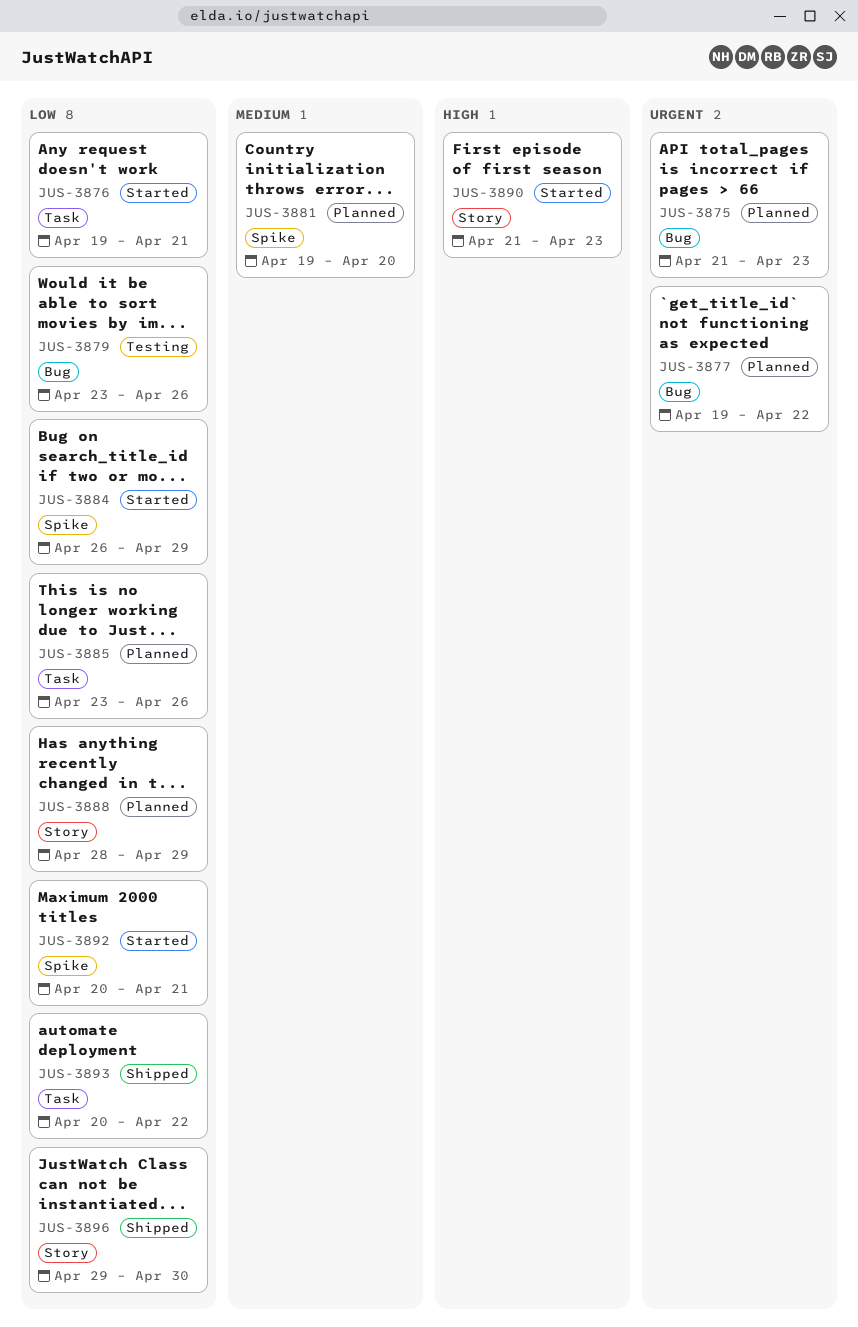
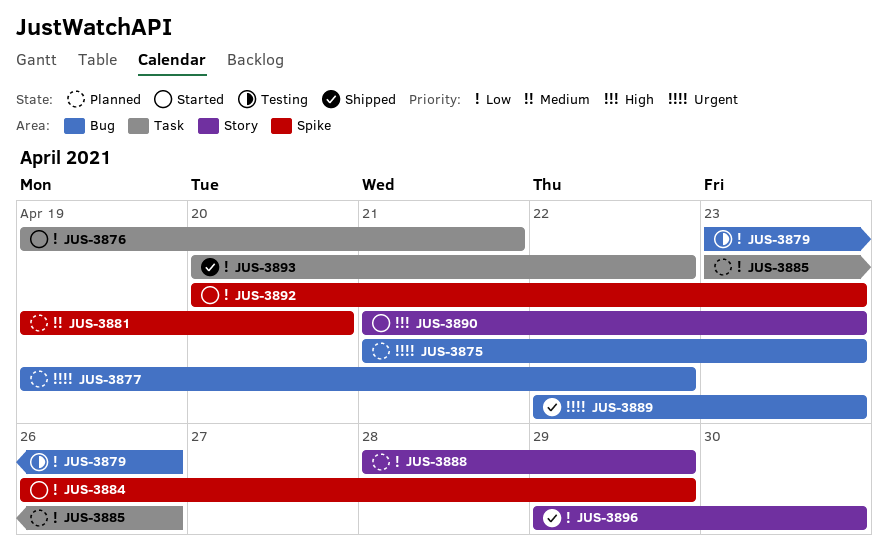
JUS-3889: none -> present
JUS-3892, due: Apr 21 -> Apr 23

